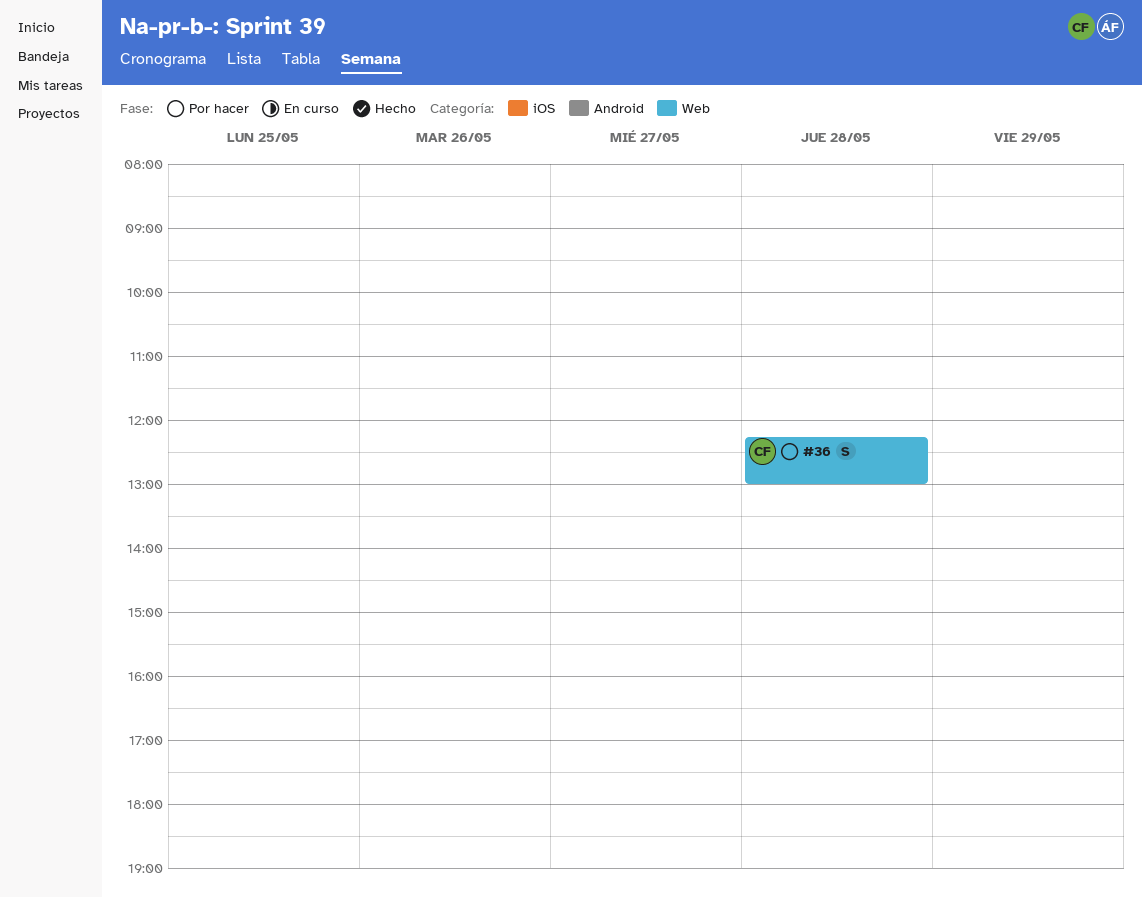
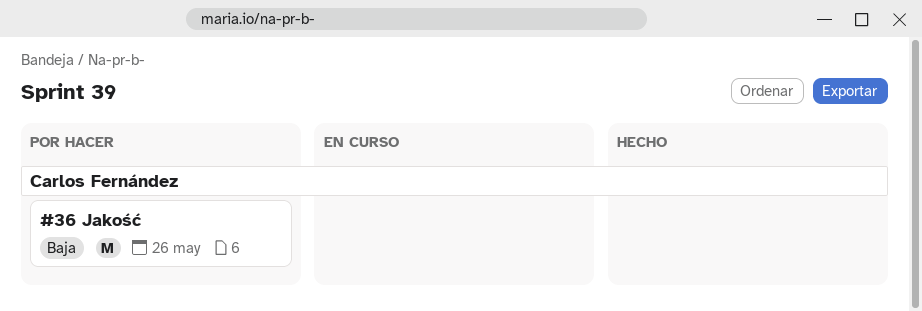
#36, estimate: S -> M
#36, day: May 28 -> May 26

